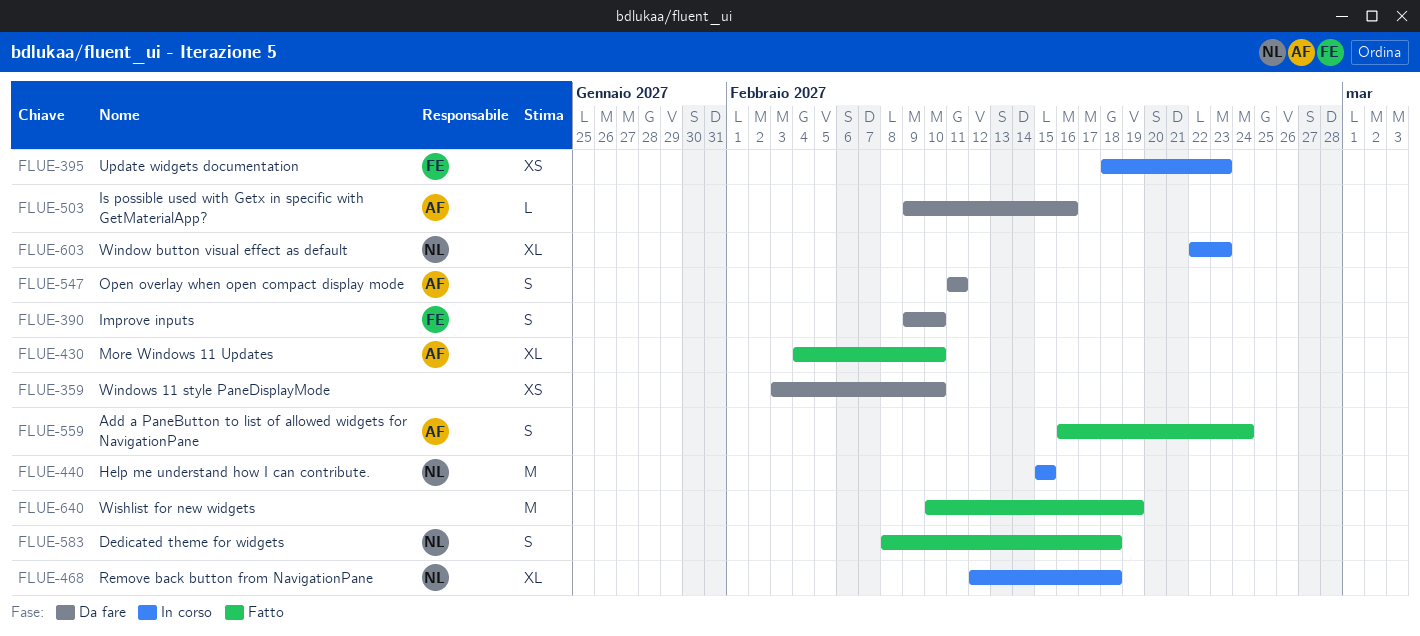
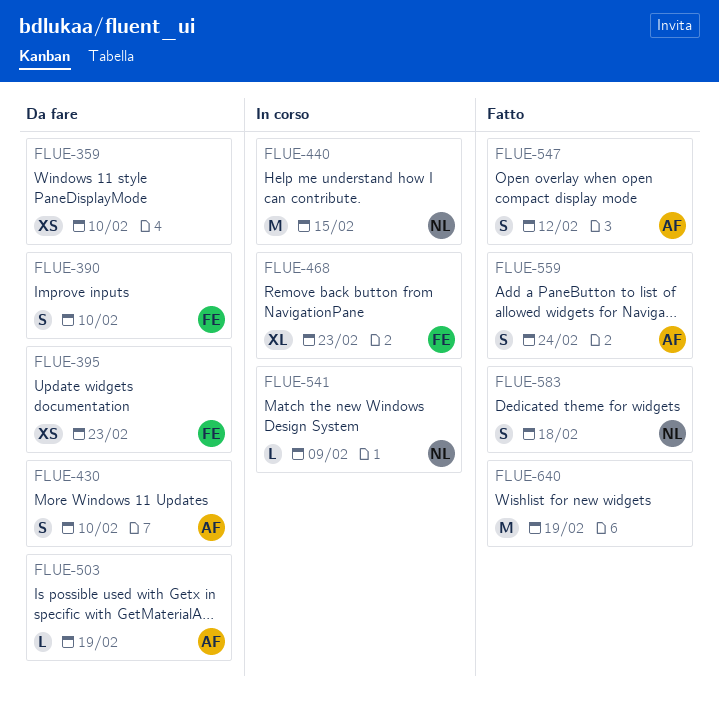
FLUE-395, status: In corso -> Da fare
FLUE-430, status: Fatto -> Da fare
FLUE-430, estimate: XL -> S
FLUE-468, owner: NL -> FE
FLUE-468, due: Feb 18 -> Feb 23
FLUE-503, due: Feb 16 -> Feb 19
FLUE-541: none -> present
FLUE-547, status: Da fare -> Fatto
FLUE-547, due: Feb 11 -> Feb 12
FLUE-603: present -> none

